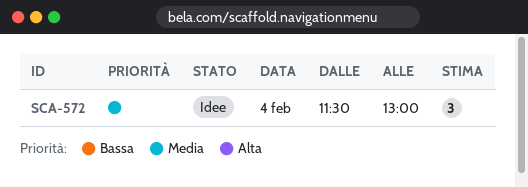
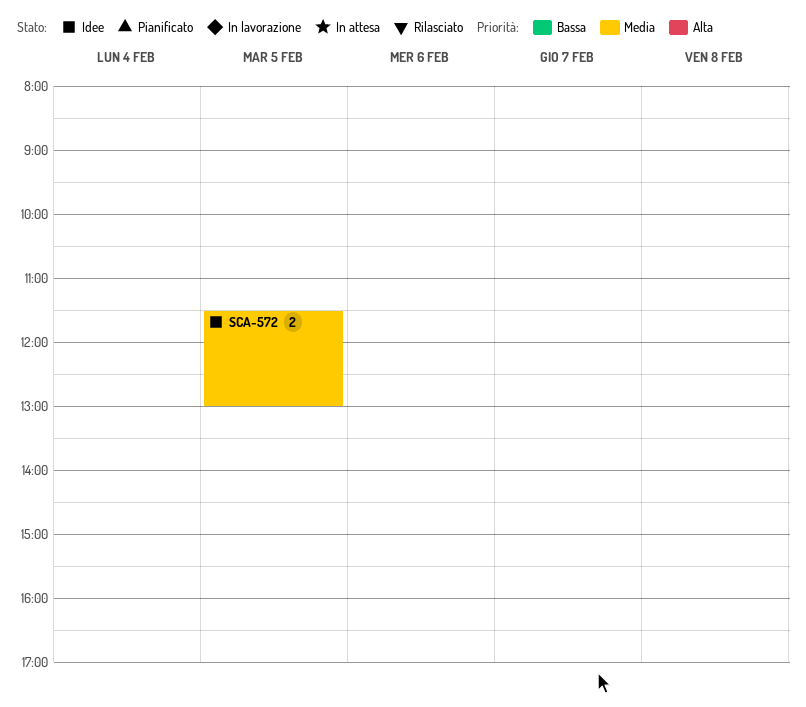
SCA-572, estimate: 3 -> 2
SCA-572, day: Feb 4 -> Feb 5

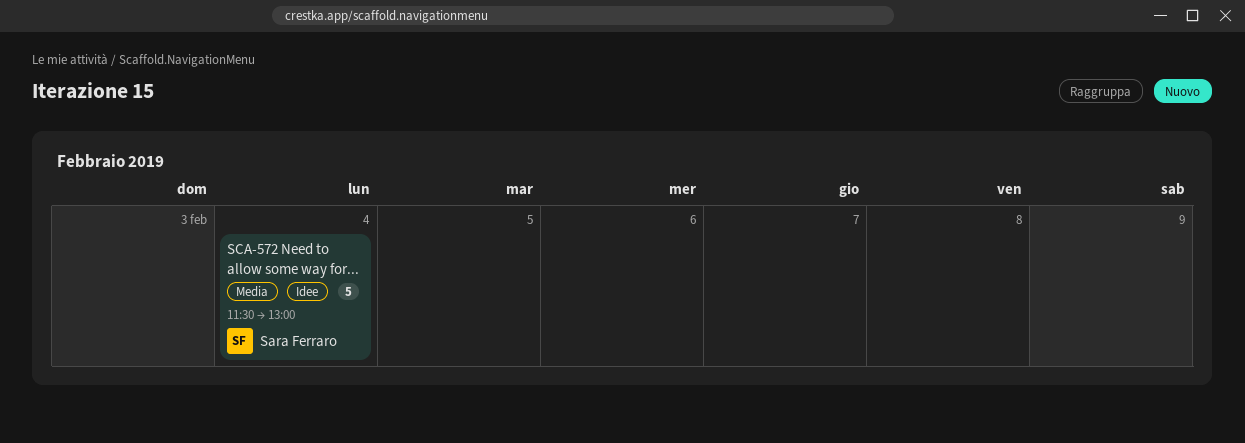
SCA-572, estimate: 2 -> 5
SCA-572, day: Feb 5 -> Feb 4

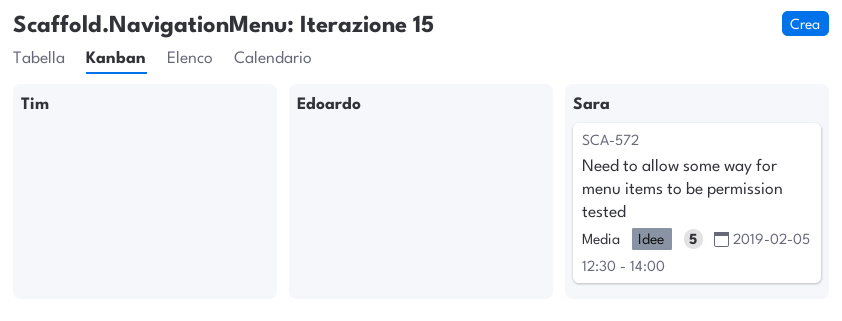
SCA-572, day: Feb 4 -> Feb 5
SCA-572, begins: 11:30 -> 12:30
SCA-572, ends: 13:00 -> 14:00

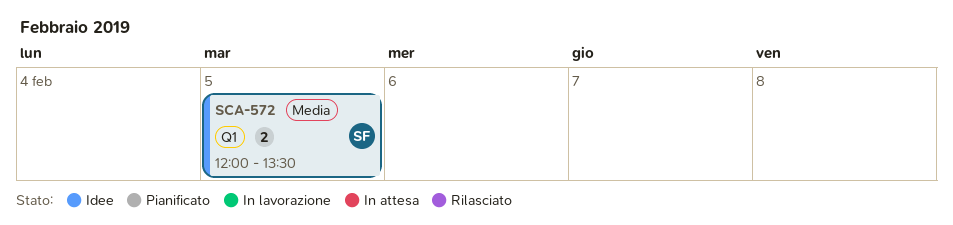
SCA-572, estimate: 5 -> 2
SCA-572, begins: 12:30 -> 12:00
SCA-572, ends: 14:00 -> 13:30

